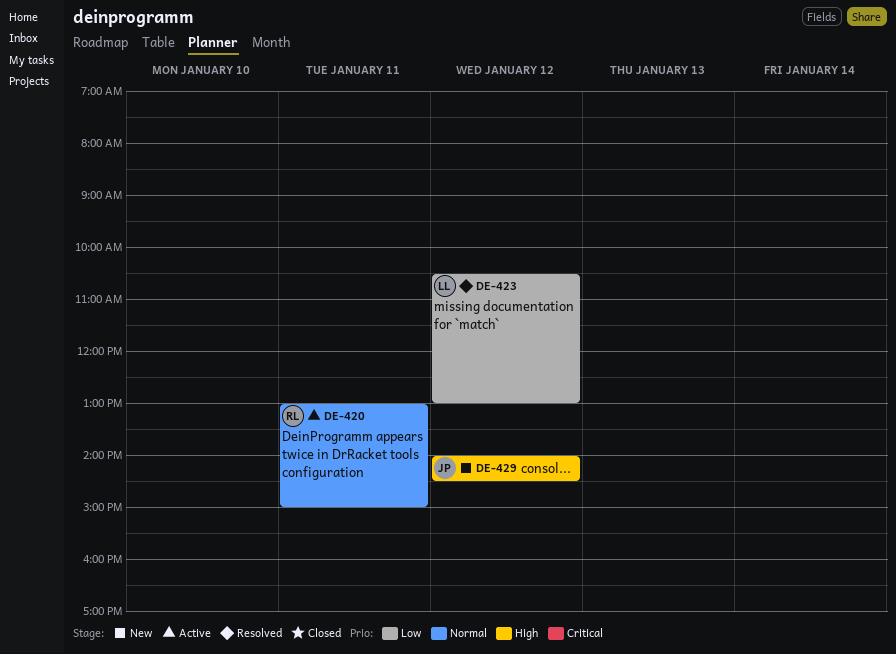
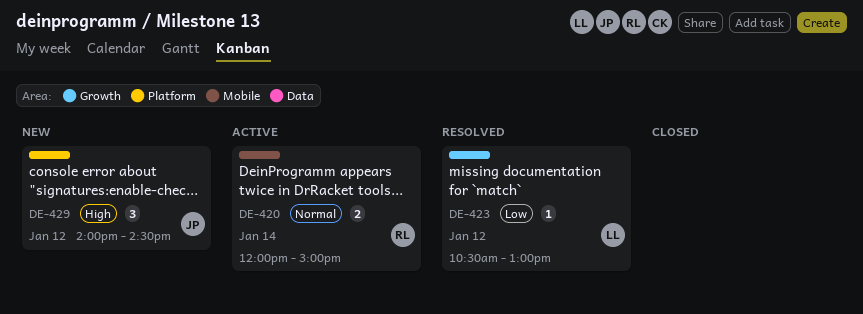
DE-420, day: Jan 11 -> Jan 14
DE-420, begins: 13:00 -> 12:00

